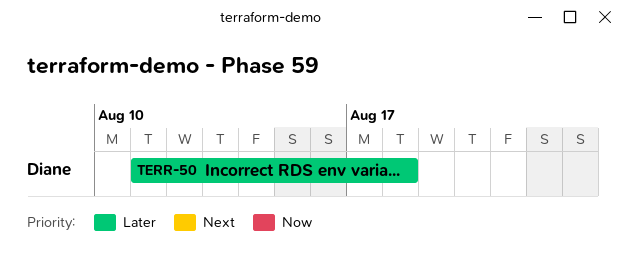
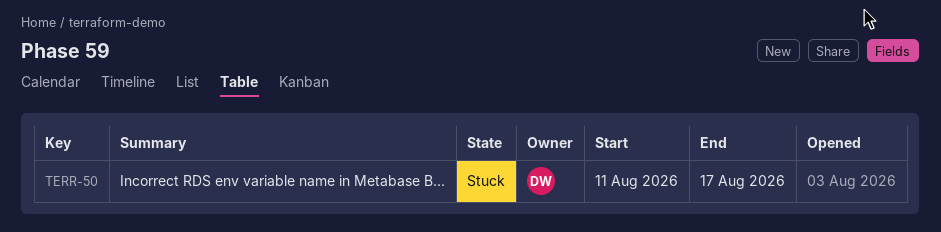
TERR-50, due: Aug 18 -> Aug 17

